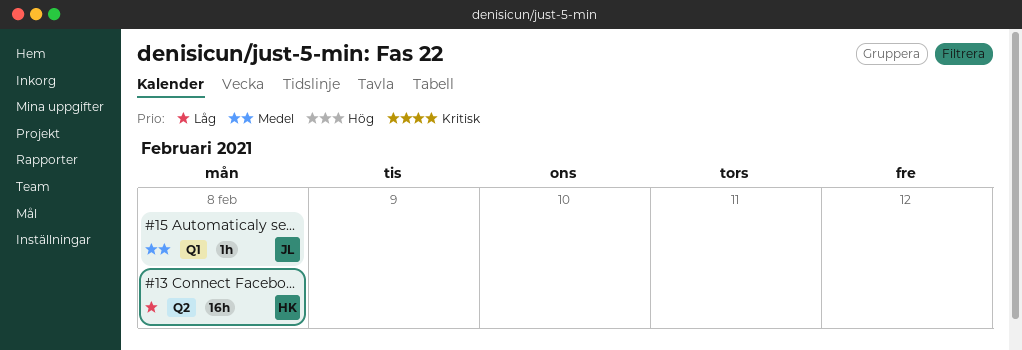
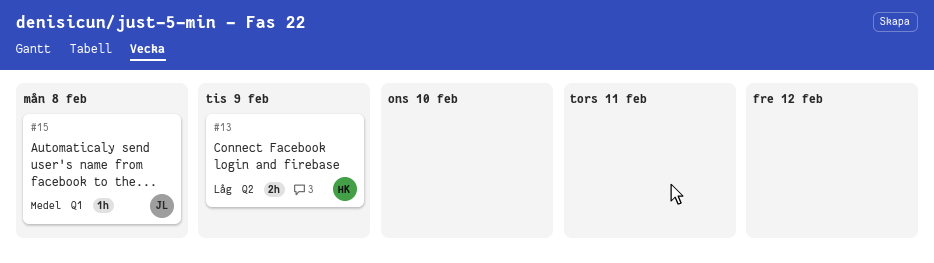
#13, estimate: 16h -> 2h
#13, due: Feb 8 -> Feb 9

